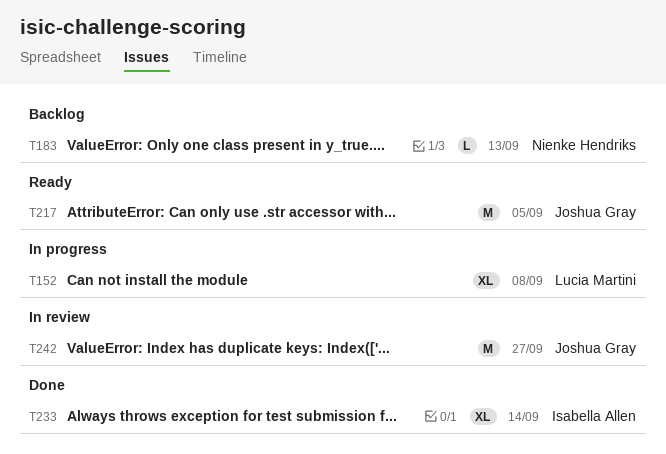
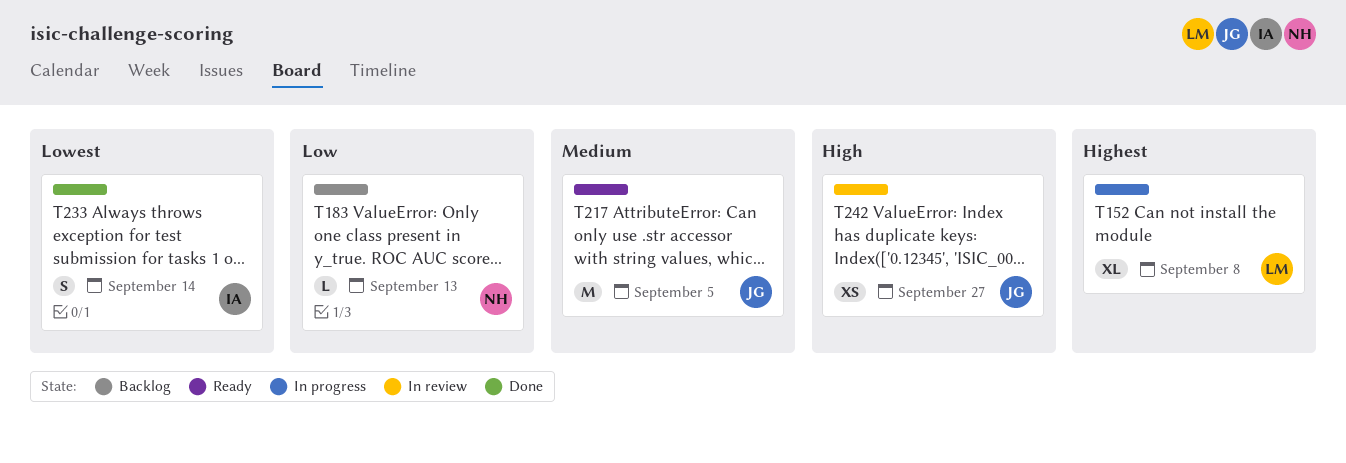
T233, estimate: XL -> S
T242, estimate: M -> XS

